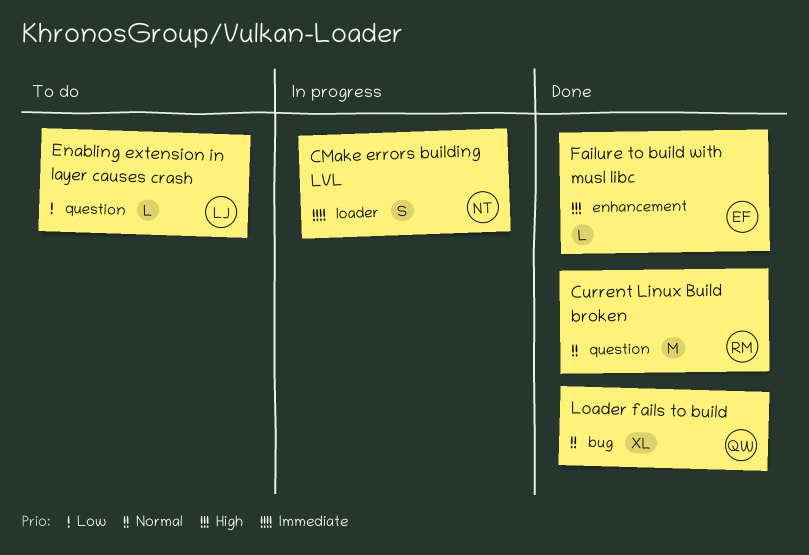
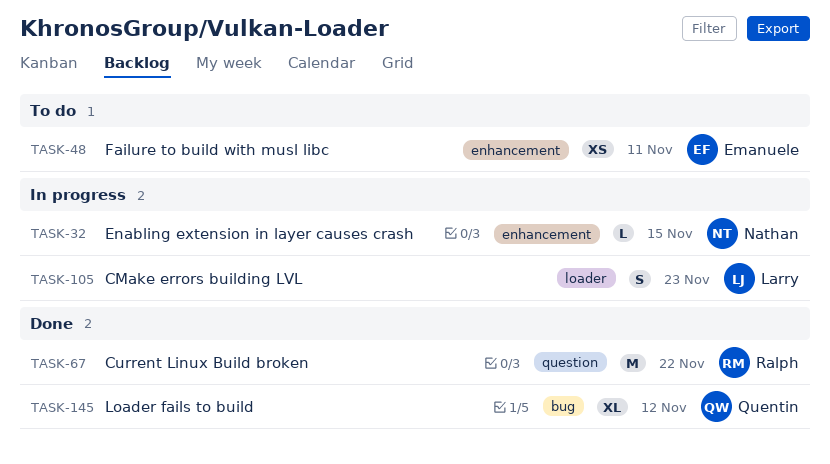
CMake errors building LVL, owner: Nathan -> Larry
Enabling extension in layer causes crash, status: To do -> In progress
Enabling extension in layer causes crash, owner: Larry -> Nathan
Enabling extension in layer causes crash, label: question -> enhancement
Failure to build with musl libc, status: Done -> To do
Failure to build with musl libc, estimate: L -> XS

